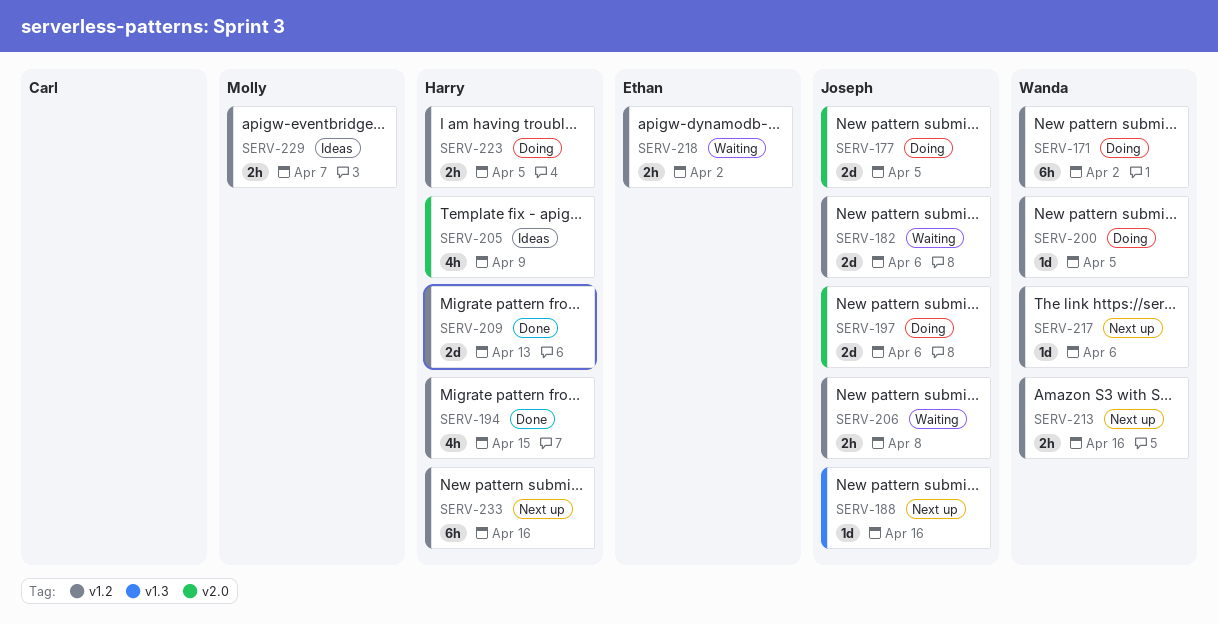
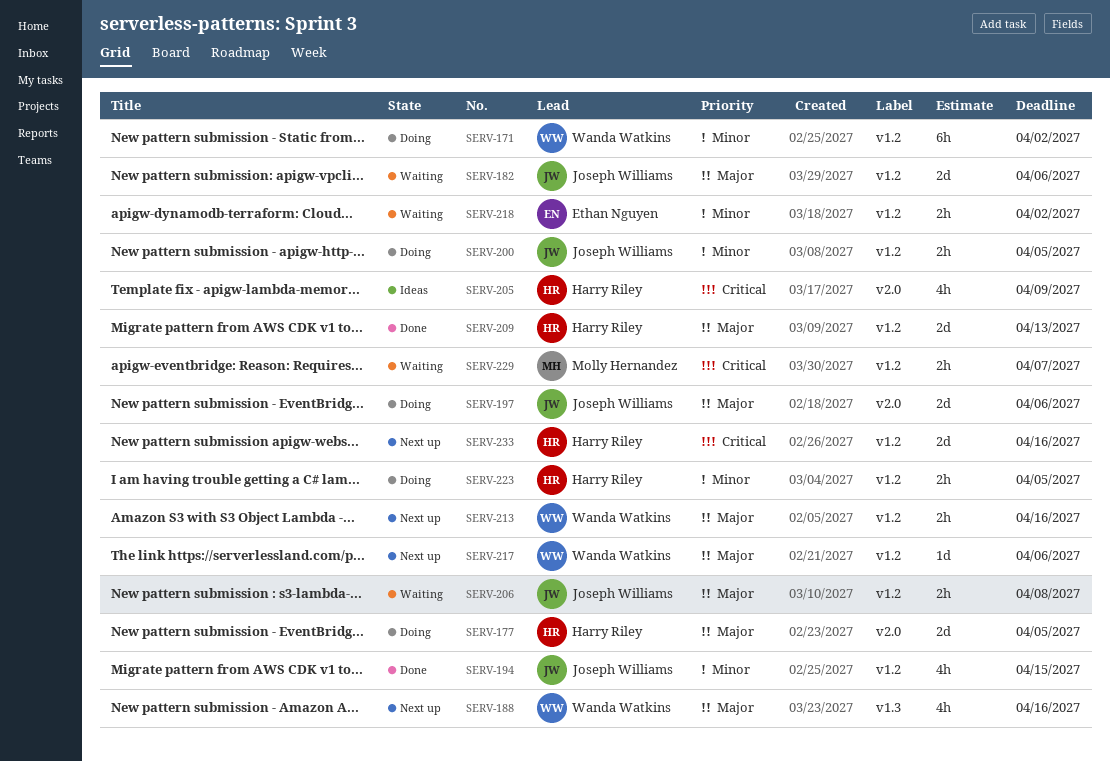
SERV-177, owner: Joseph Williams -> Harry Riley
SERV-188, owner: Joseph Williams -> Wanda Watkins
SERV-188, estimate: 1d -> 4h
SERV-194, owner: Harry Riley -> Joseph Williams
SERV-200, owner: Wanda Watkins -> Joseph Williams
SERV-200, estimate: 1d -> 2h
SERV-229, status: Ideas -> Waiting
SERV-233, estimate: 6h -> 2d

